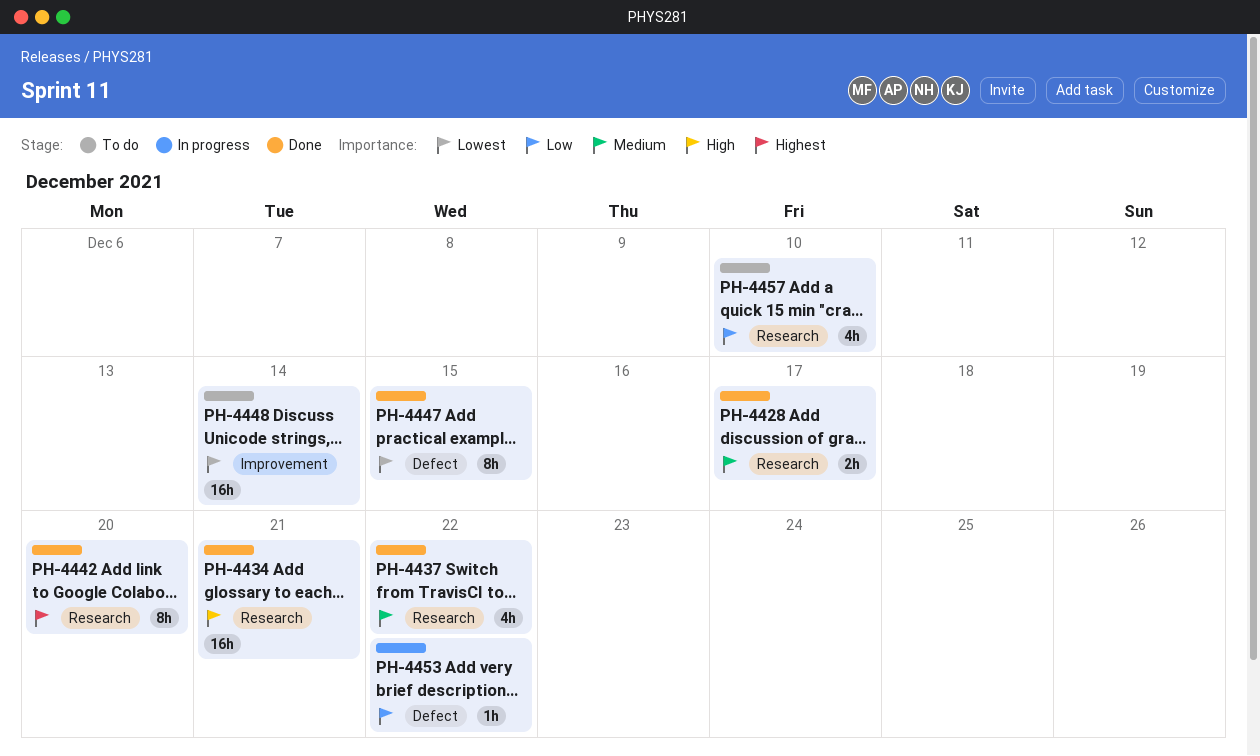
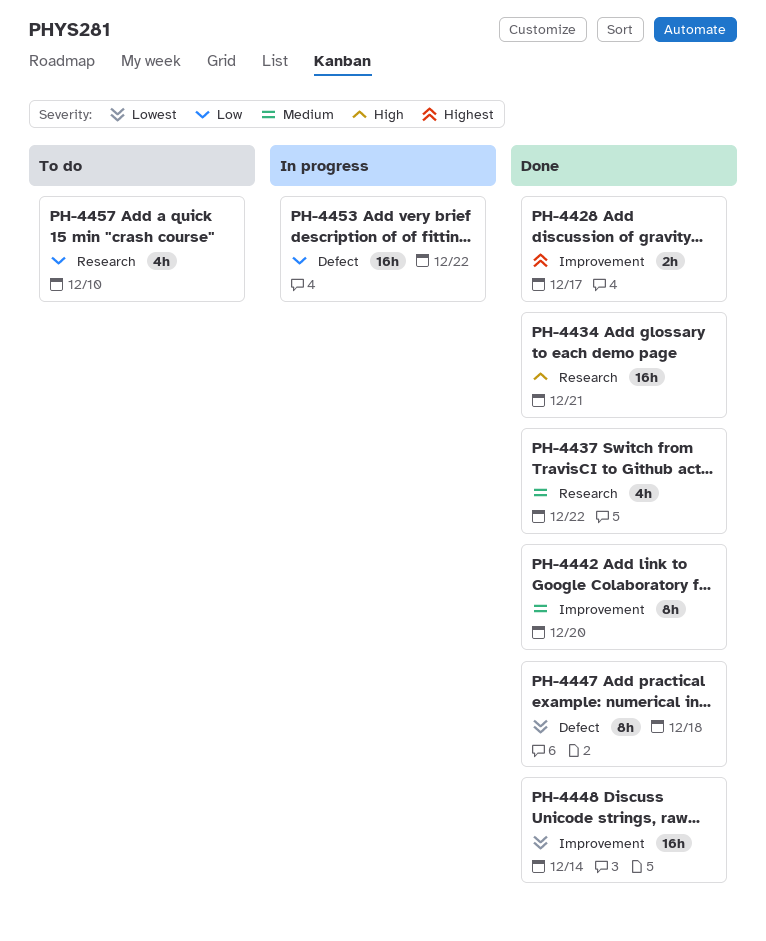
PH-4428, priority: Medium -> Highest
PH-4428, label: Research -> Improvement
PH-4442, priority: Highest -> Medium
PH-4442, label: Research -> Improvement
PH-4447, due: Dec 15 -> Dec 18
PH-4448, status: To do -> Done
PH-4453, estimate: 1h -> 16h

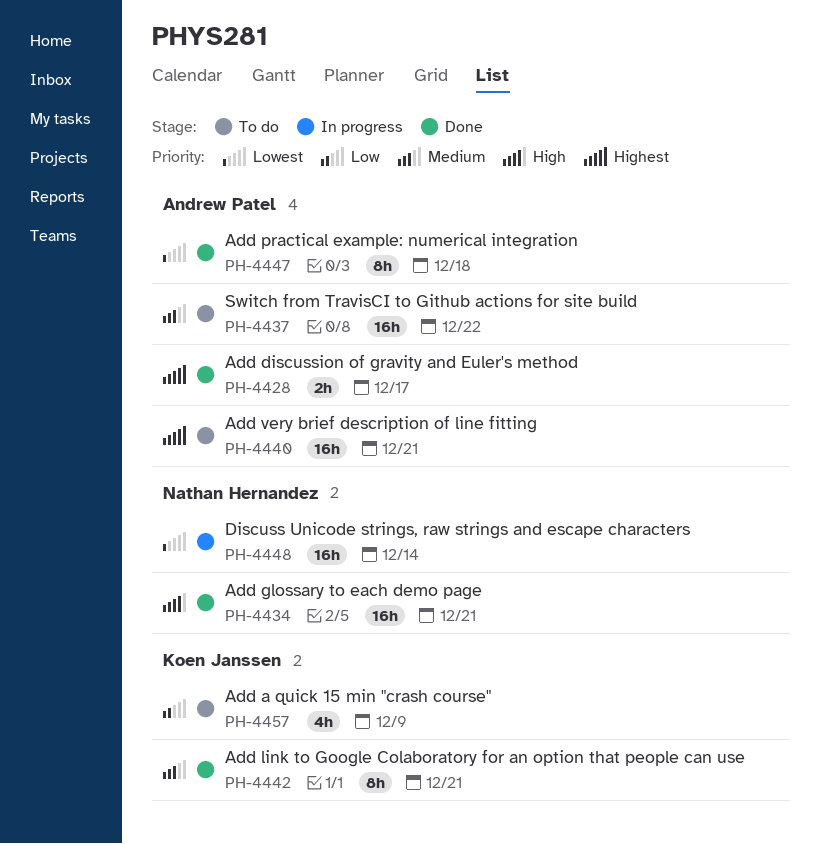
PH-4437, status: Done -> To do
PH-4437, estimate: 4h -> 16h
PH-4440: none -> present
PH-4442, due: Dec 20 -> Dec 21
PH-4448, status: Done -> In progress
PH-4453: present -> none
PH-4457, due: Dec 10 -> Dec 9

